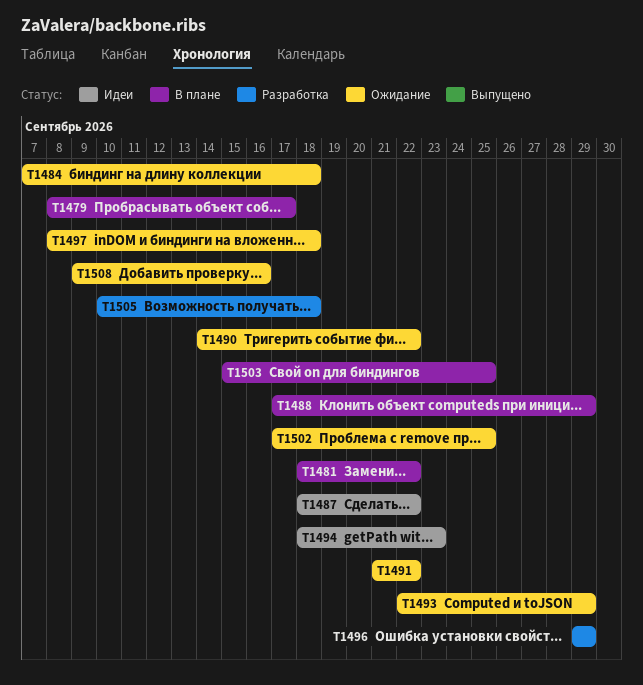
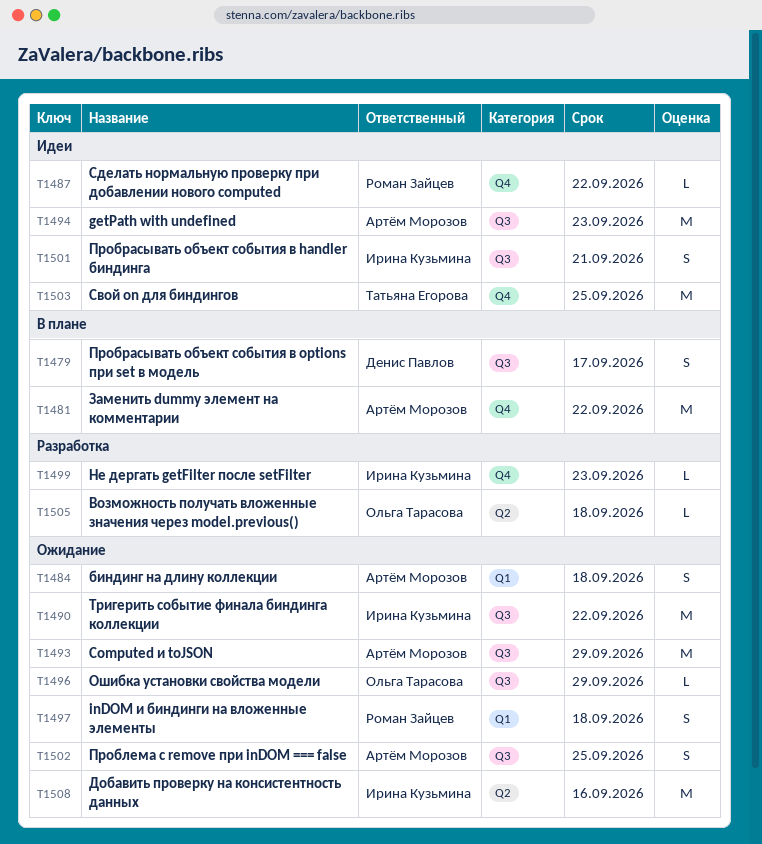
T1488: present -> none
T1491: present -> none
T1496, status: Разработка -> Ожидание
T1499: none -> present
T1501: none -> present
T1503, status: В плане -> Идеи

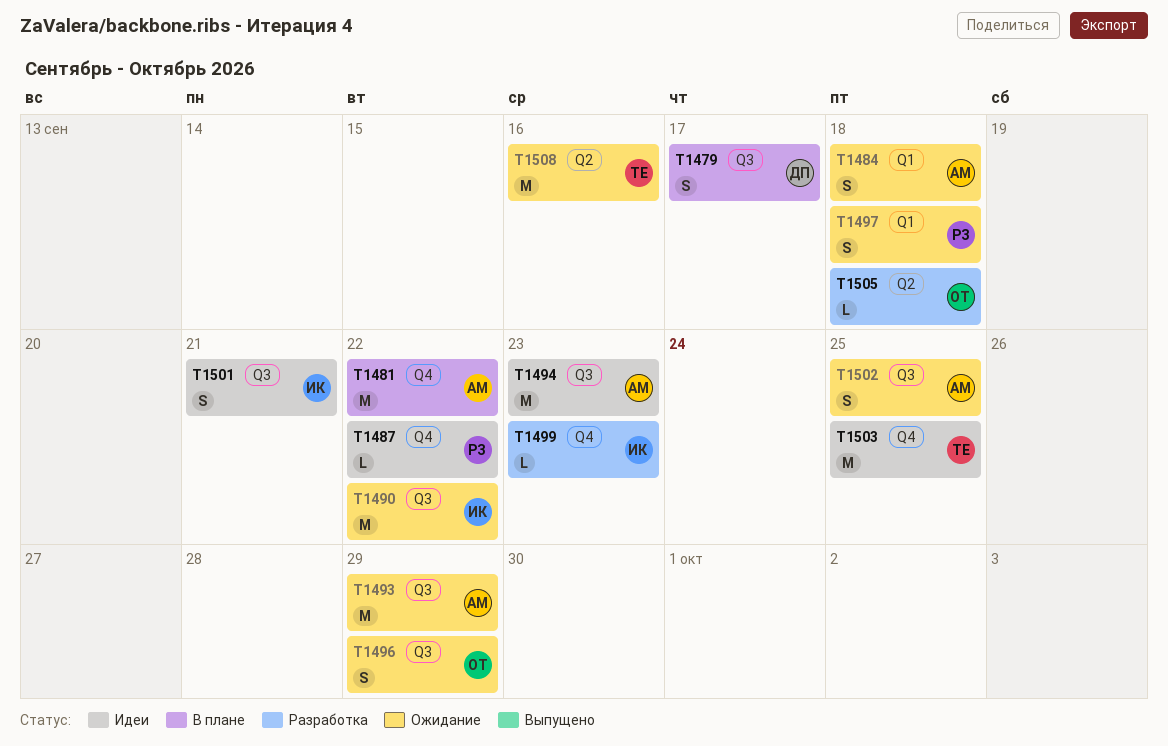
T1496, estimate: L -> S
T1508, owner: Ирина Кузьмина -> Татьяна Егорова

